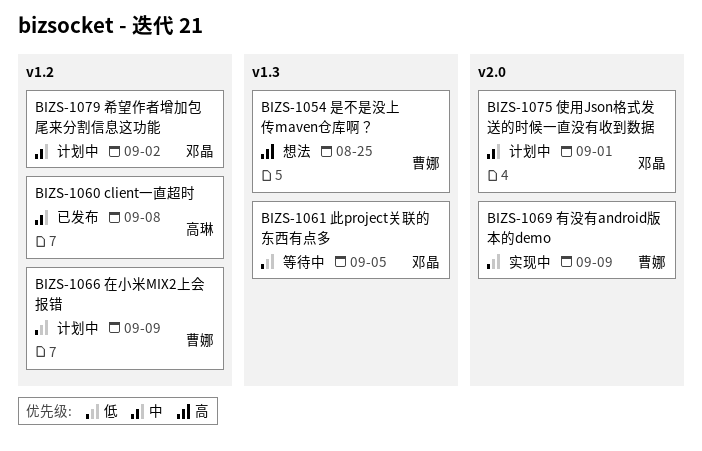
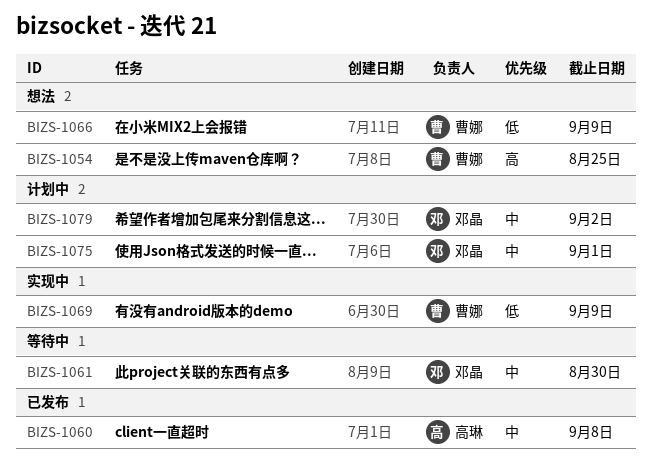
BIZS-1061, priority: 低 -> 中
BIZS-1061, due: Sep 5 -> Aug 30
BIZS-1066, status: 计划中 -> 想法

